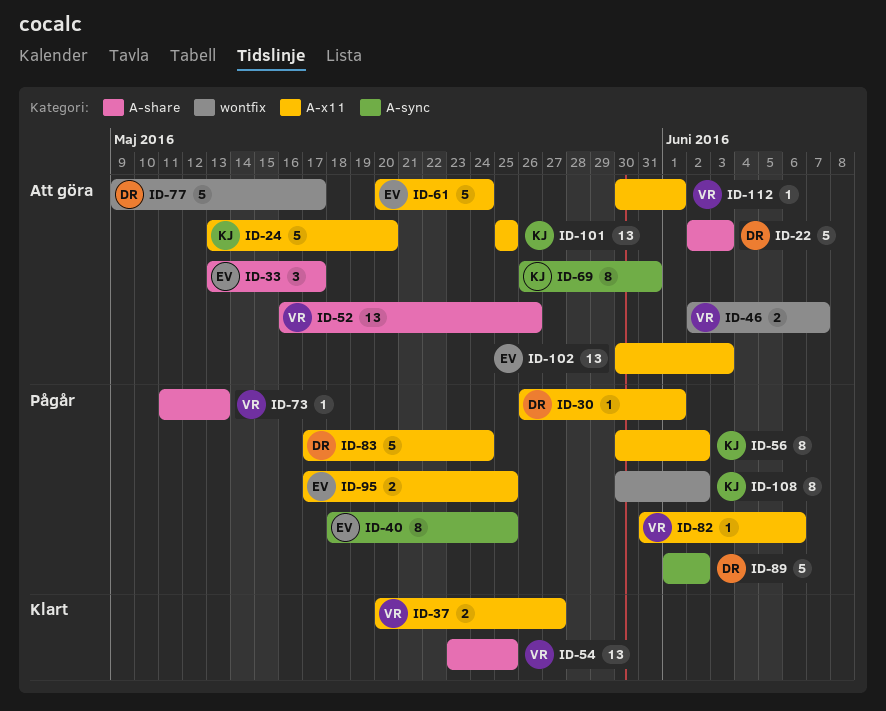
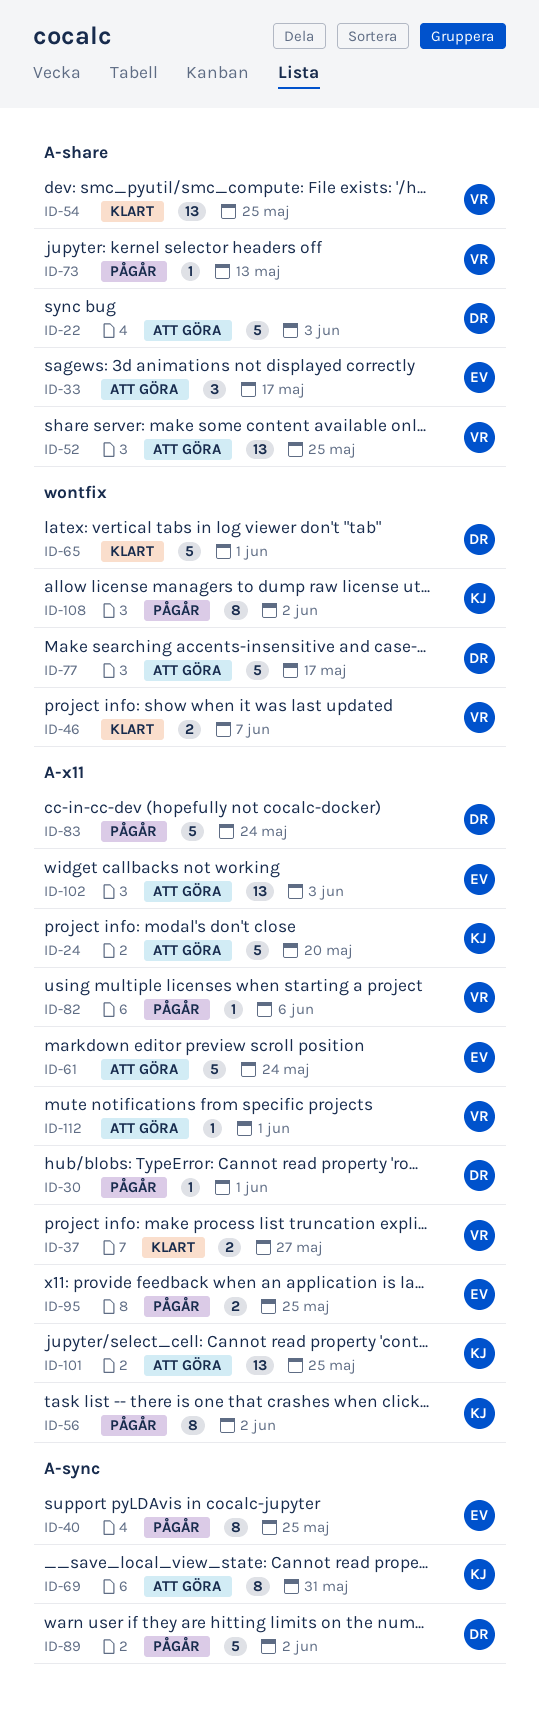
ID-46, status: Att göra -> Klart
ID-52, due: May 26 -> May 25
ID-65: none -> present

